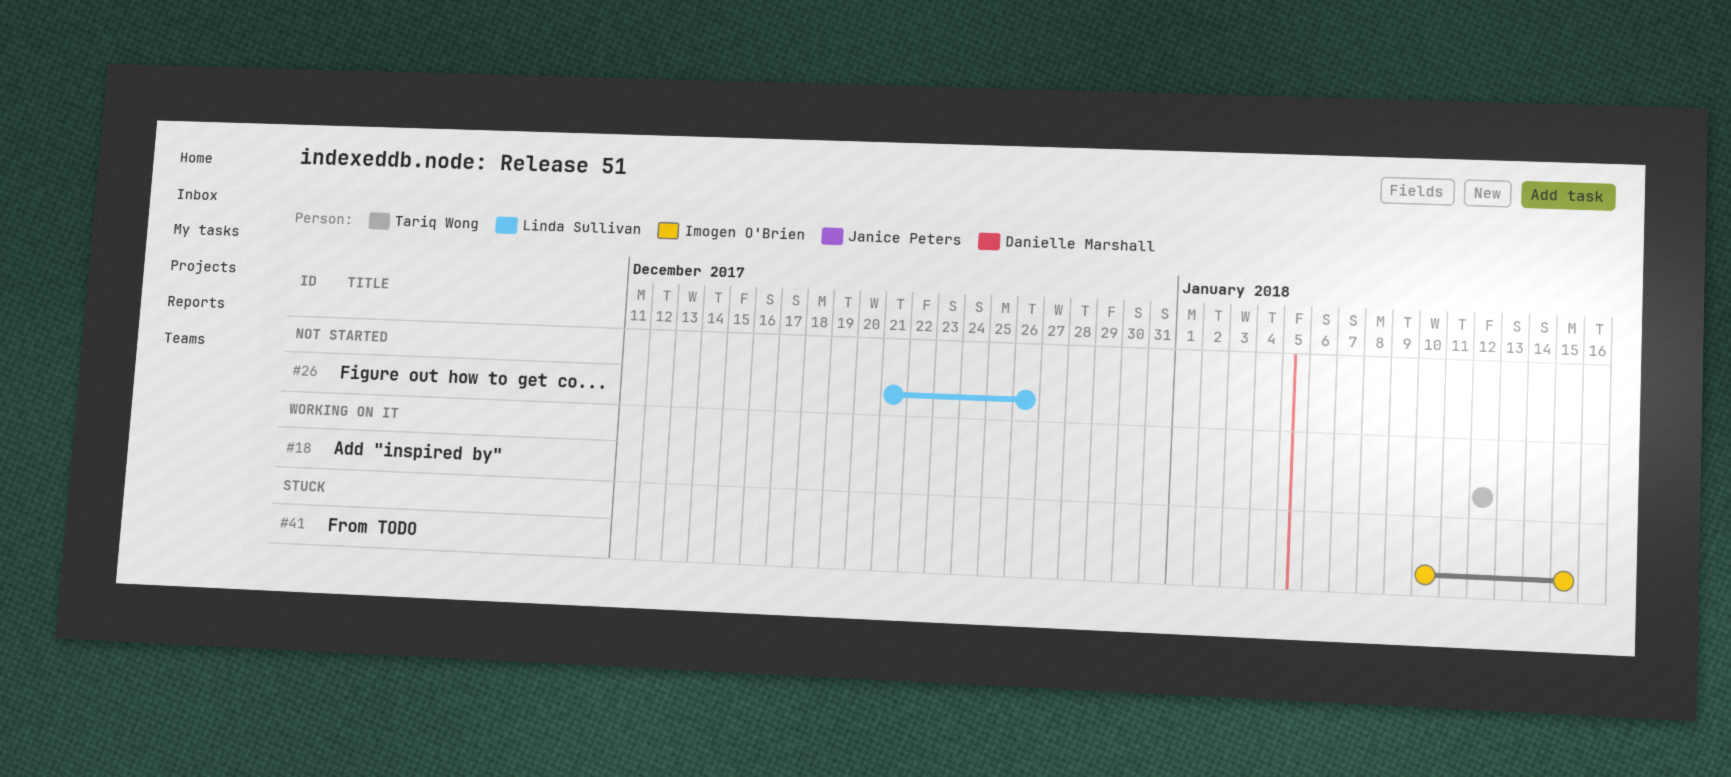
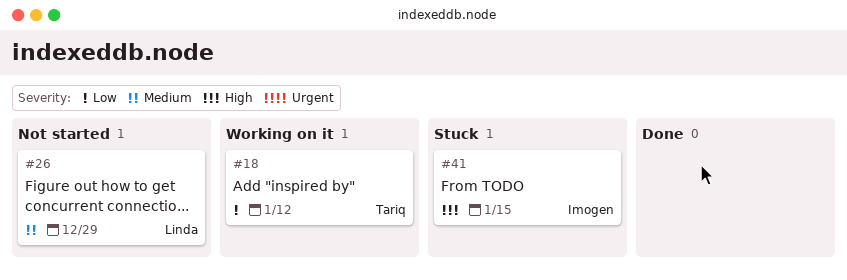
#26, due: Dec 26 -> Dec 29

